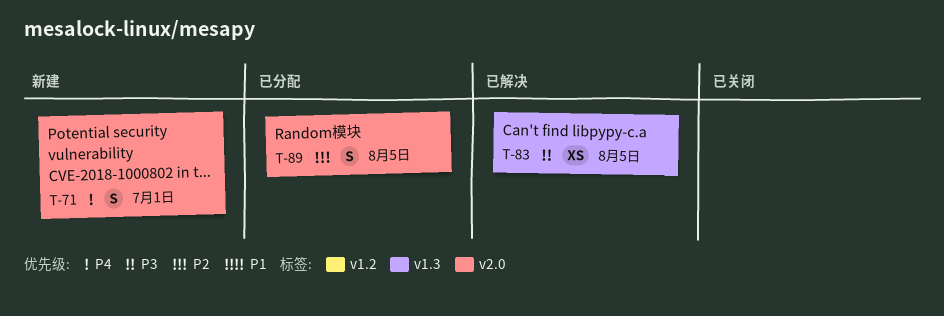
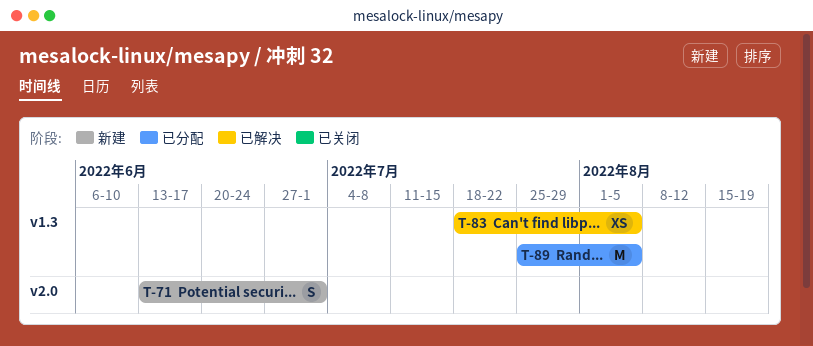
T-89, label: v2.0 -> v1.3
T-89, estimate: S -> M

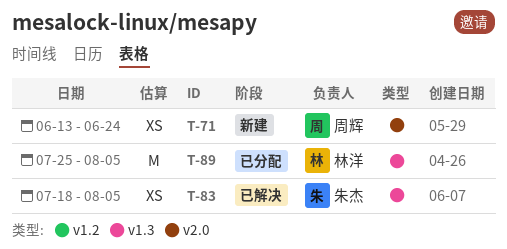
T-71, estimate: S -> XS
T-71, due: Jul 1 -> Jun 24

